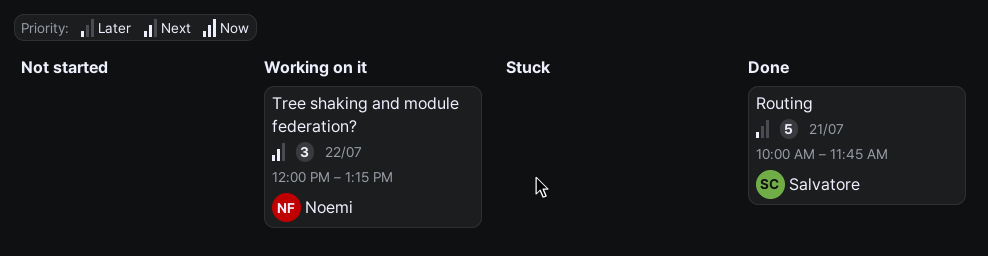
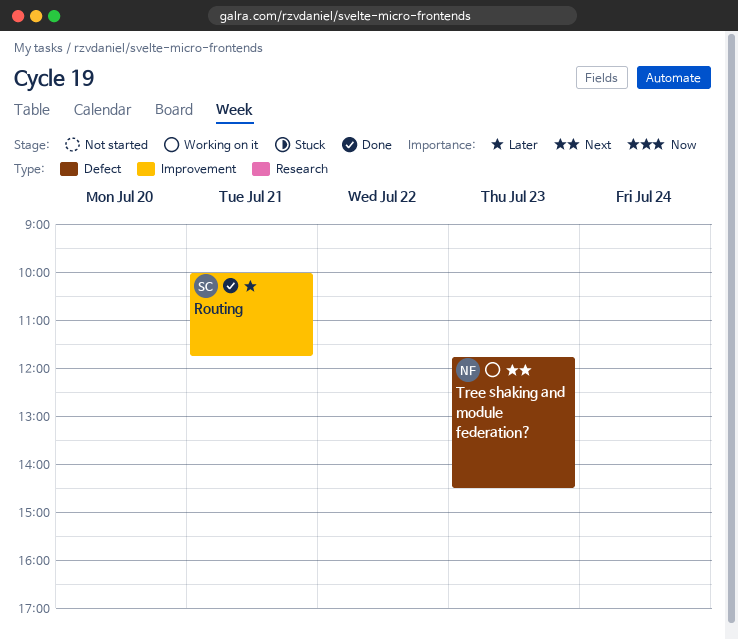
Tree shaking and module federation?, day: Jul 22 -> Jul 23
Tree shaking and module federation?, begins: 12:00 -> 11:45
Tree shaking and module federation?, ends: 13:15 -> 14:30

